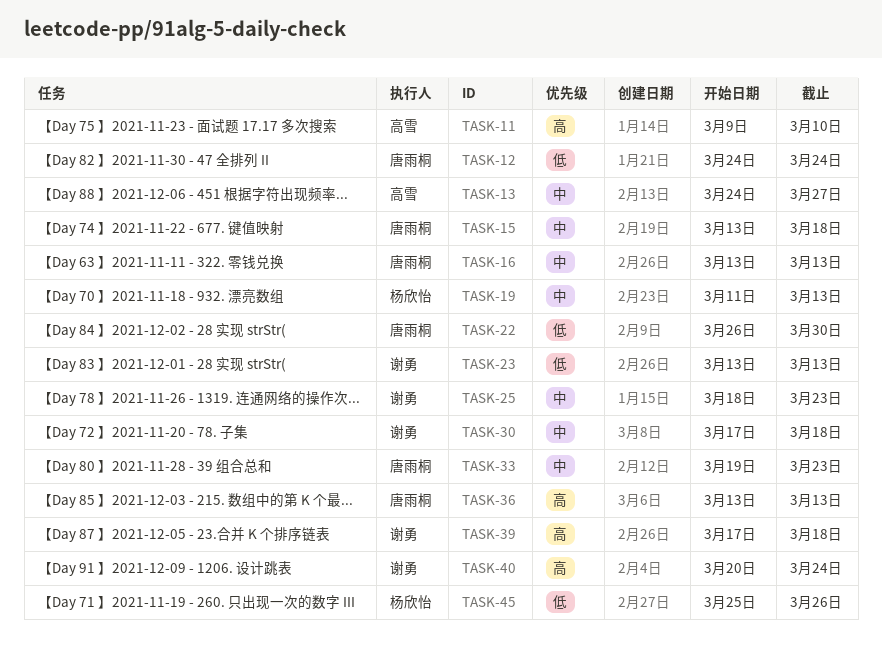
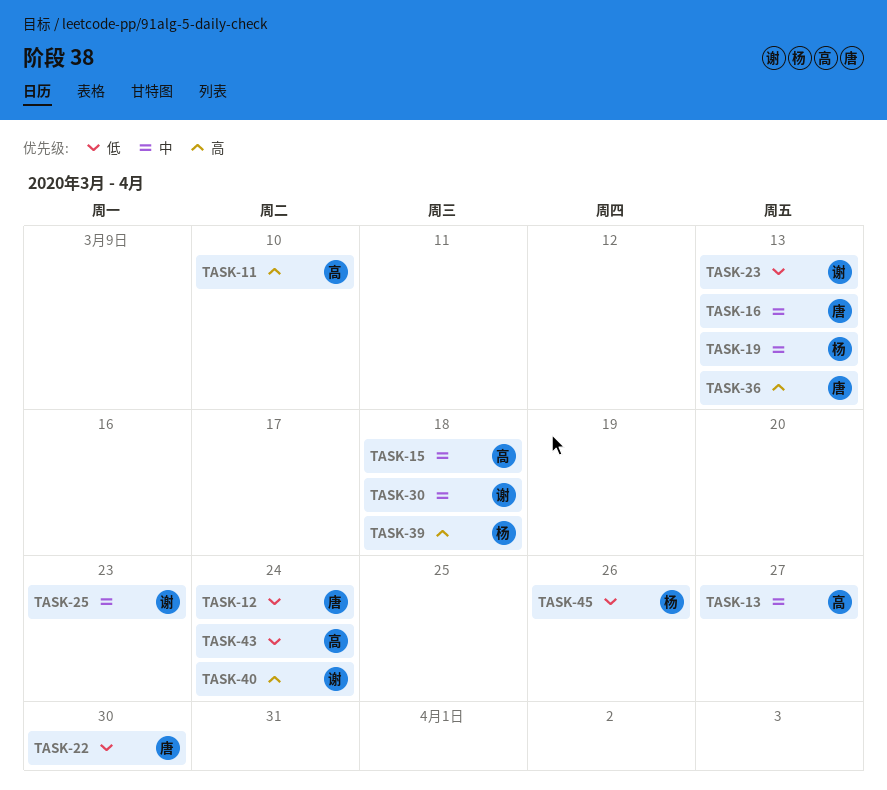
TASK-15, owner: 唐雨桐 -> 高雪
TASK-33: present -> none
TASK-39, owner: 谢勇 -> 杨欣怡
TASK-43: none -> present

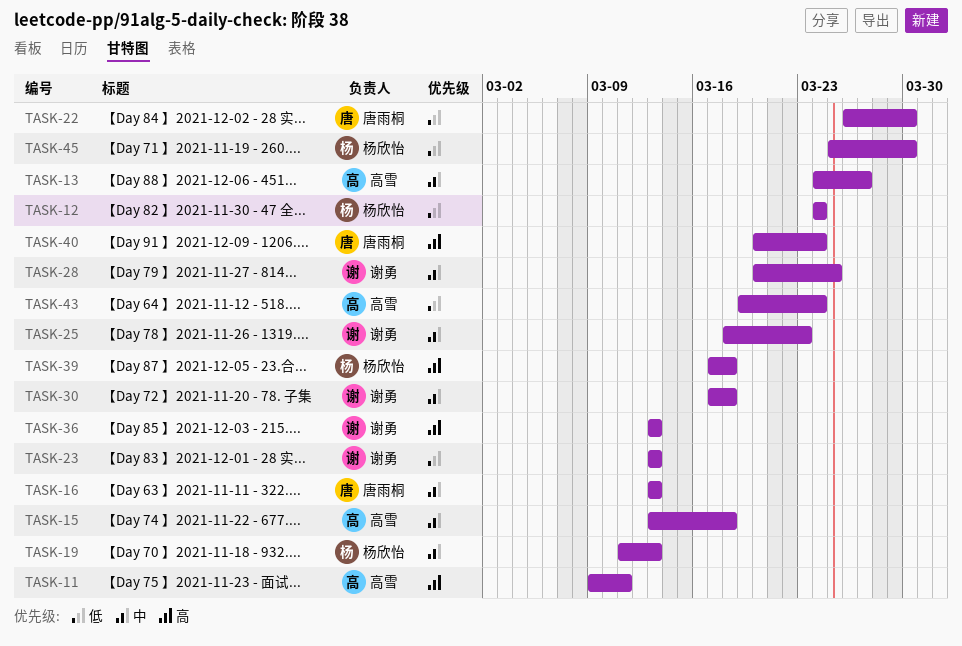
TASK-11, due: Mar 10 -> Mar 11
TASK-12, owner: 唐雨桐 -> 杨欣怡
TASK-28: none -> present
TASK-36, owner: 唐雨桐 -> 谢勇
TASK-40, owner: 谢勇 -> 唐雨桐
TASK-45, due: Mar 26 -> Mar 30

